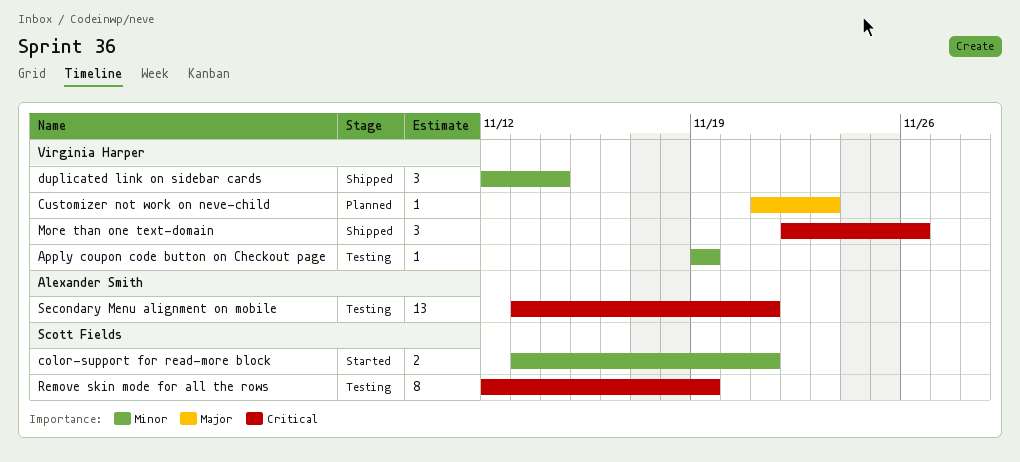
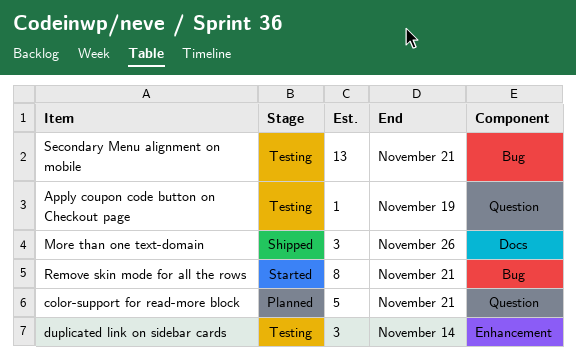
color-support for read-more block, status: Started -> Planned
color-support for read-more block, estimate: 2 -> 5
Customizer not work on neve-child: present -> none
duplicated link on sidebar cards, status: Shipped -> Testing
Remove skin mode for all the rows, status: Testing -> Started
Remove skin mode for all the rows, due: Nov 19 -> Nov 21

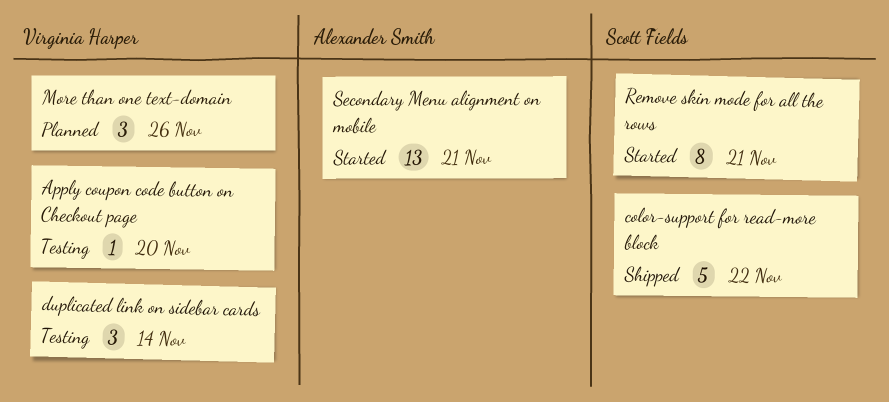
Apply coupon code button on Checkout page, due: Nov 19 -> Nov 20
color-support for read-more block, status: Planned -> Shipped
color-support for read-more block, due: Nov 21 -> Nov 22
More than one text-domain, status: Shipped -> Planned
Secondary Menu alignment on mobile, status: Testing -> Started

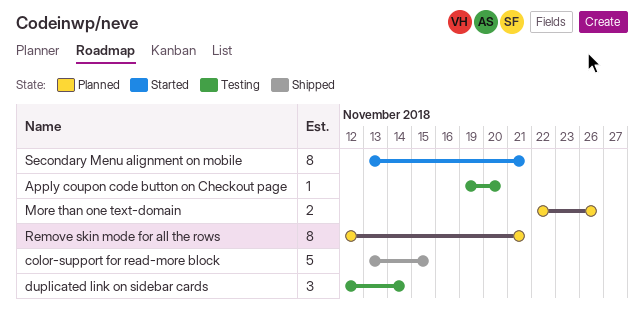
color-support for read-more block, due: Nov 22 -> Nov 15
More than one text-domain, estimate: 3 -> 2
Remove skin mode for all the rows, status: Started -> Planned
Secondary Menu alignment on mobile, estimate: 13 -> 8

